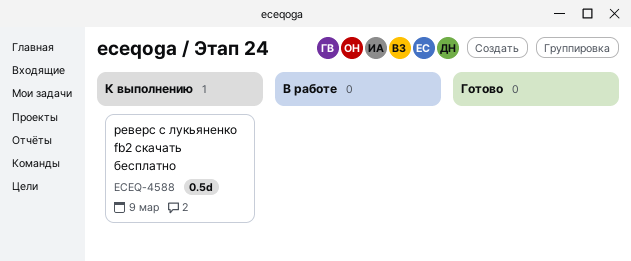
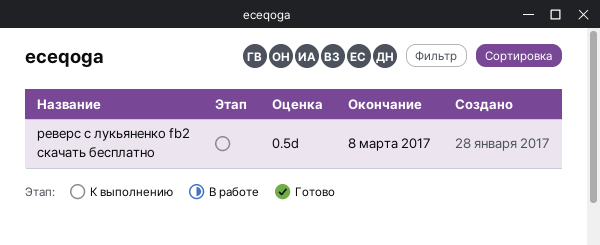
реверс с лукьяненко fb2 скачать бесплатно, due: Mar 9 -> Mar 8

